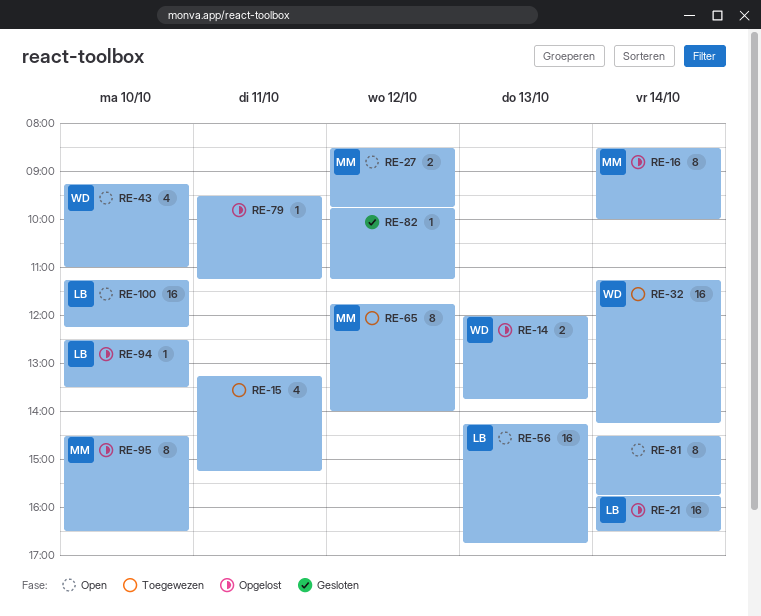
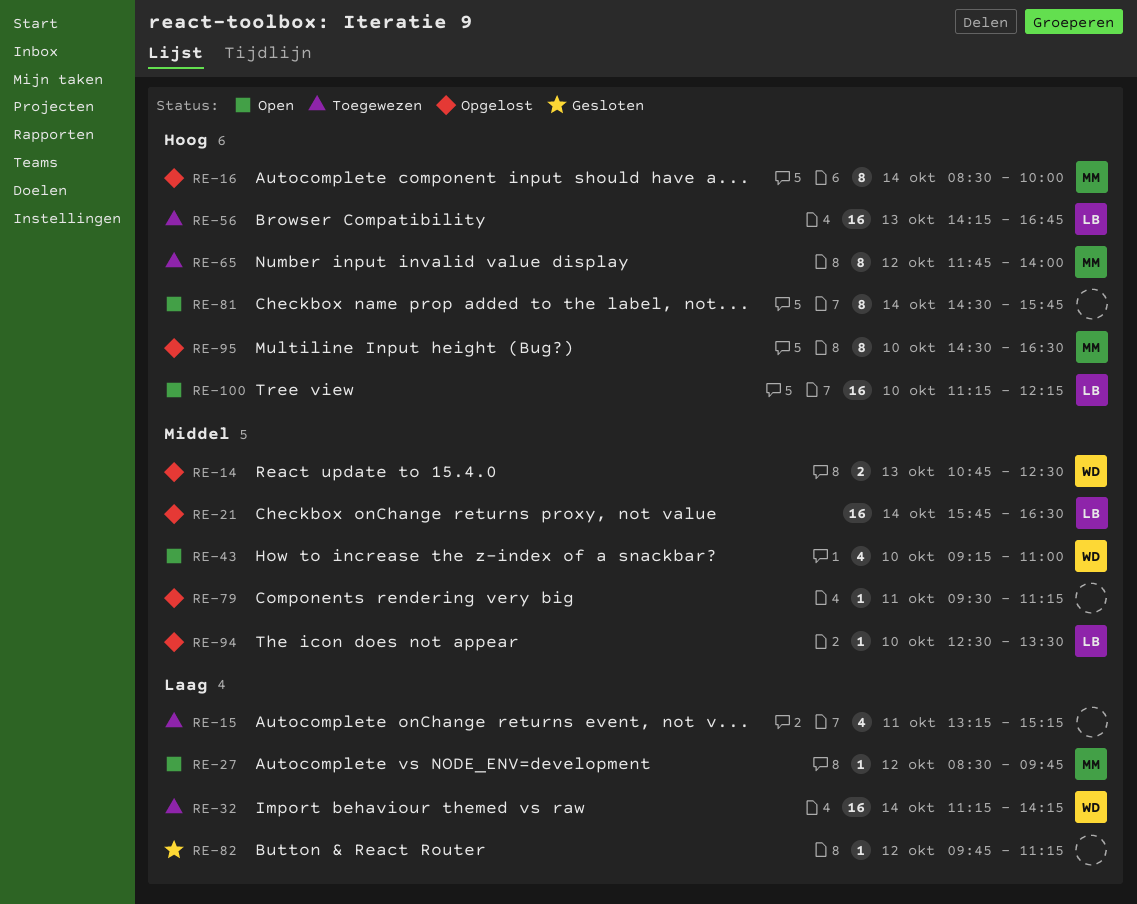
RE-14, begins: 12:00 -> 10:45
RE-14, ends: 13:45 -> 12:30
RE-27, estimate: 2 -> 1
RE-56, status: Open -> Toegewezen

